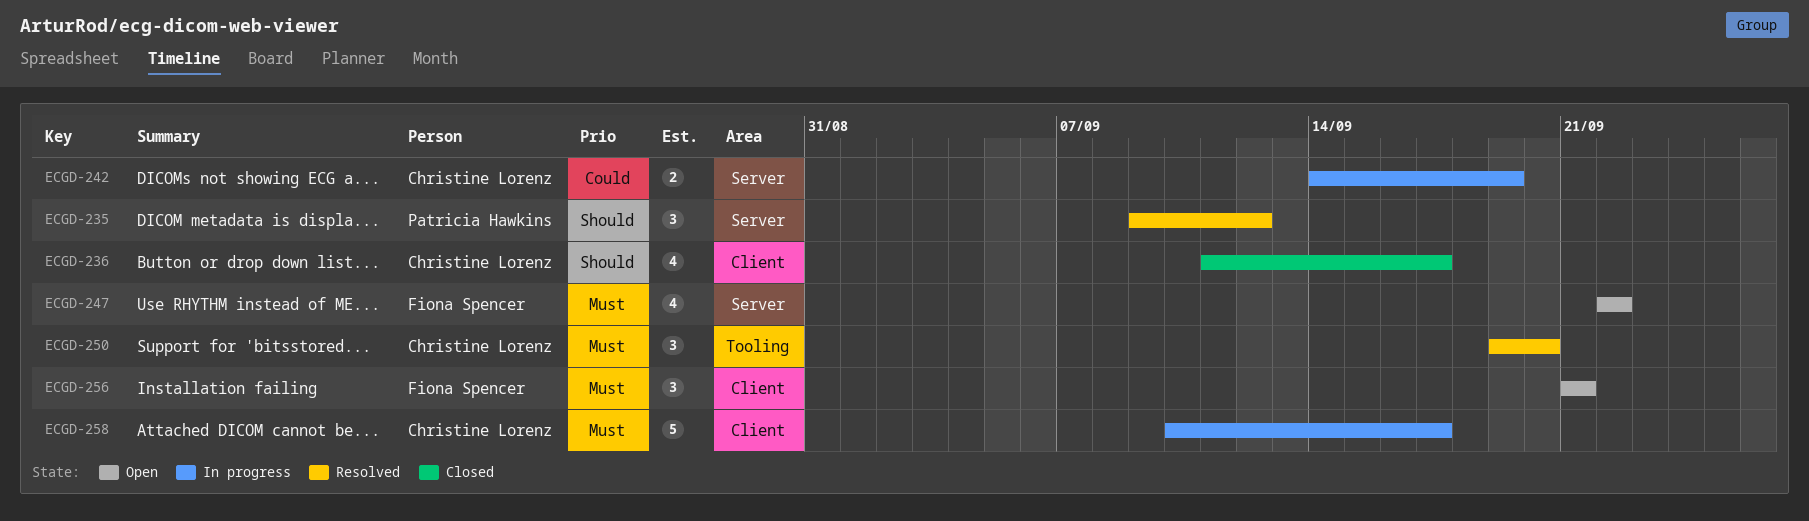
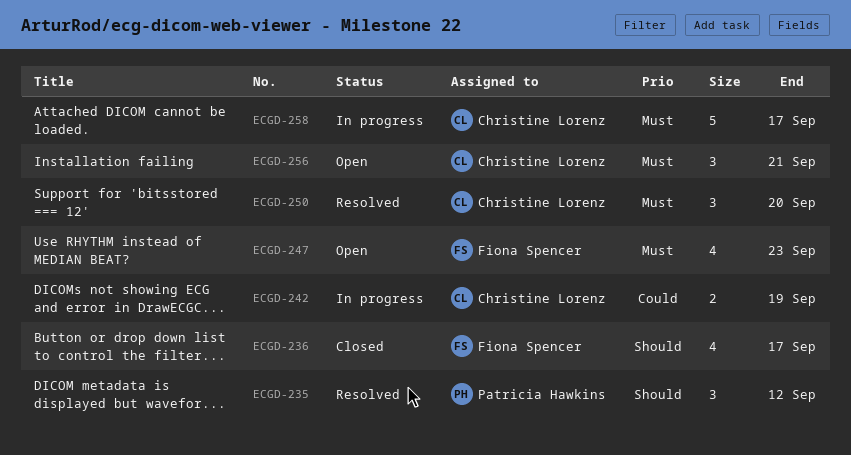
ECGD-236, owner: Christine Lorenz -> Fiona Spencer
ECGD-247, due: Sep 22 -> Sep 23
ECGD-256, owner: Fiona Spencer -> Christine Lorenz

